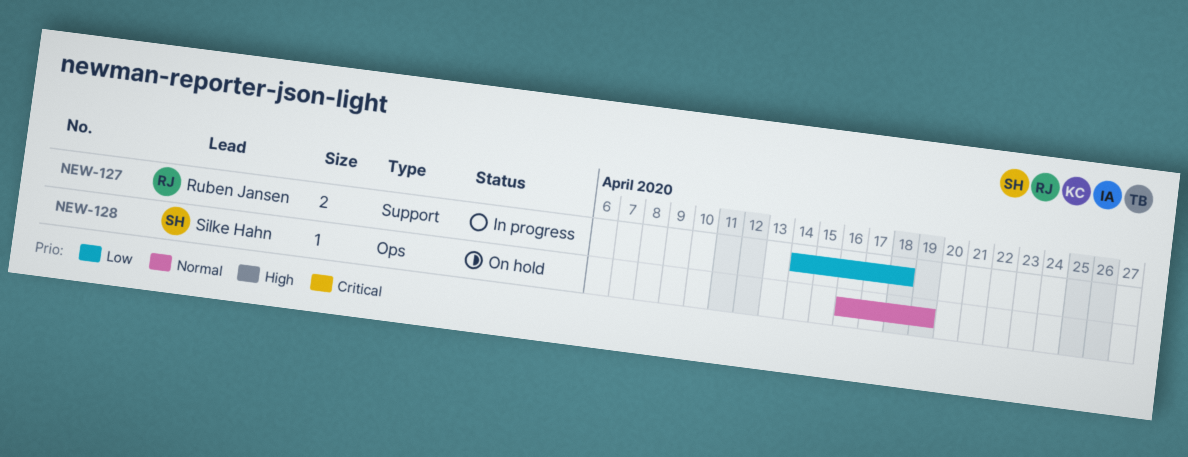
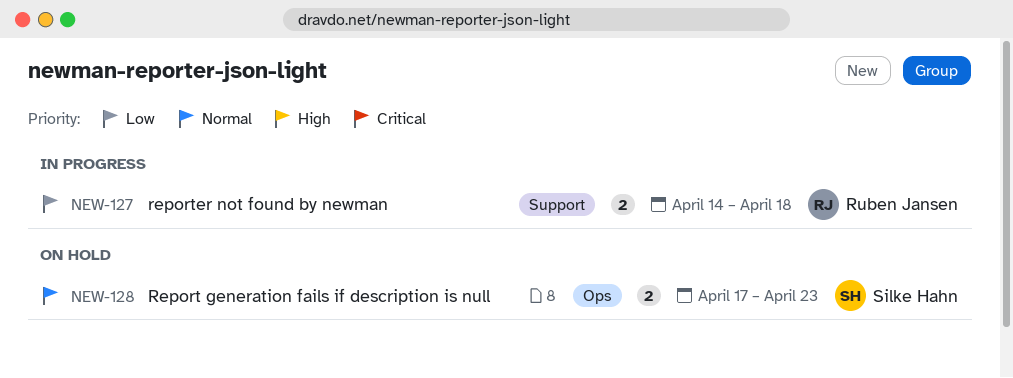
NEW-128, estimate: 1 -> 2
NEW-128, start: Apr 16 -> Apr 17
NEW-128, due: Apr 19 -> Apr 23

